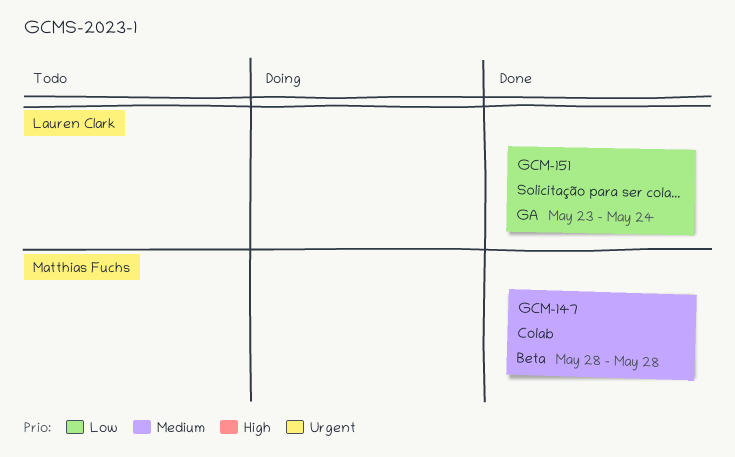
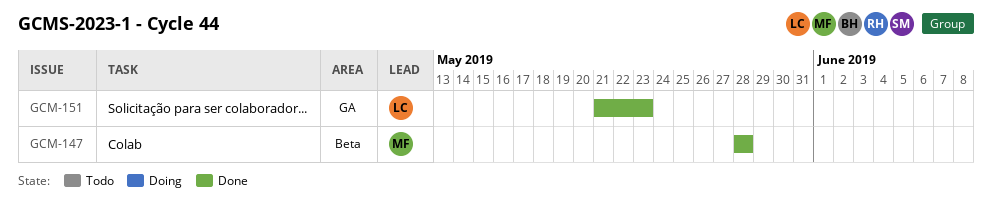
GCM-151, start: May 23 -> May 21
GCM-151, due: May 24 -> May 23

